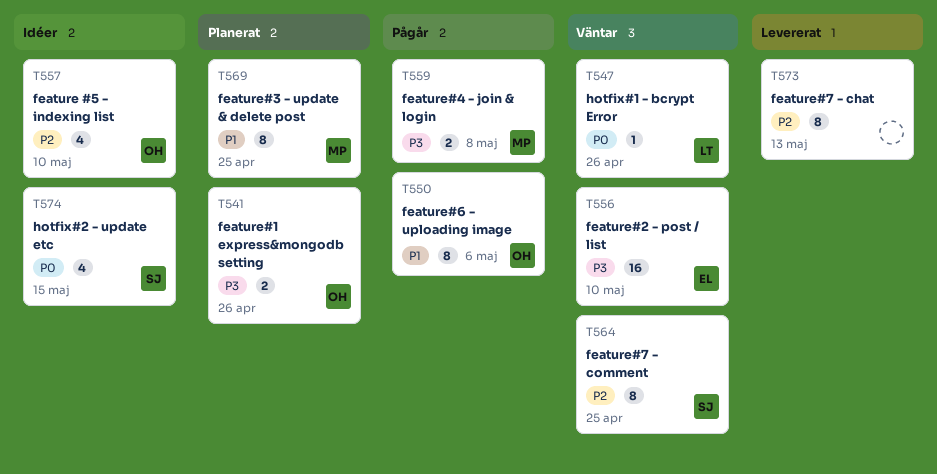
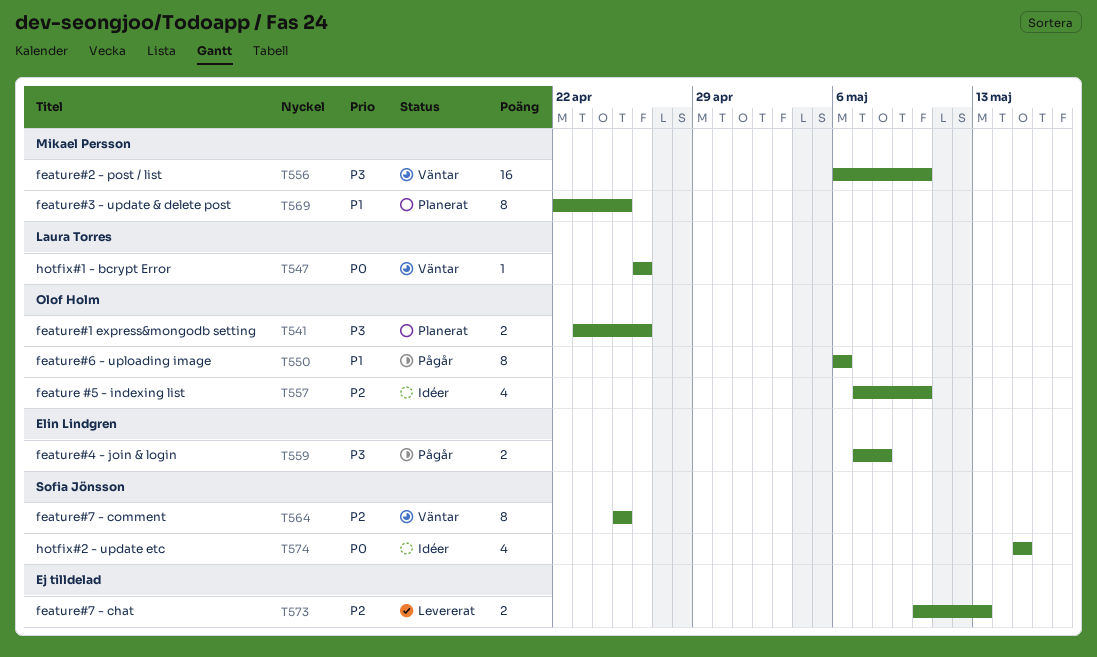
T556, owner: Elin Lindgren -> Mikael Persson
T559, owner: Mikael Persson -> Elin Lindgren
T573, estimate: 8 -> 2

